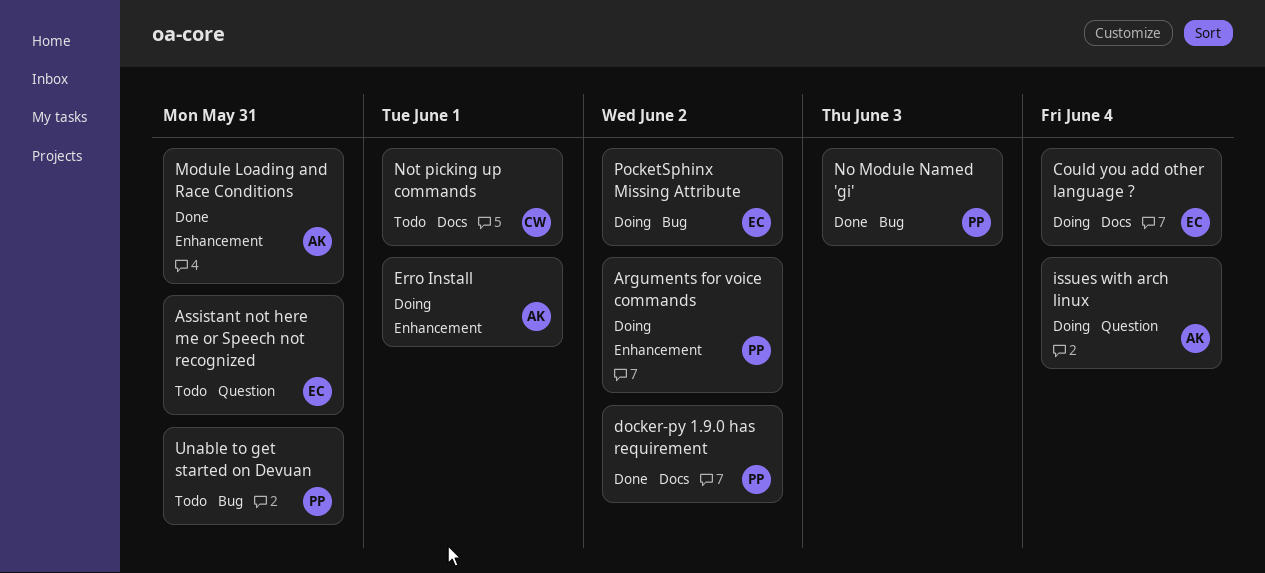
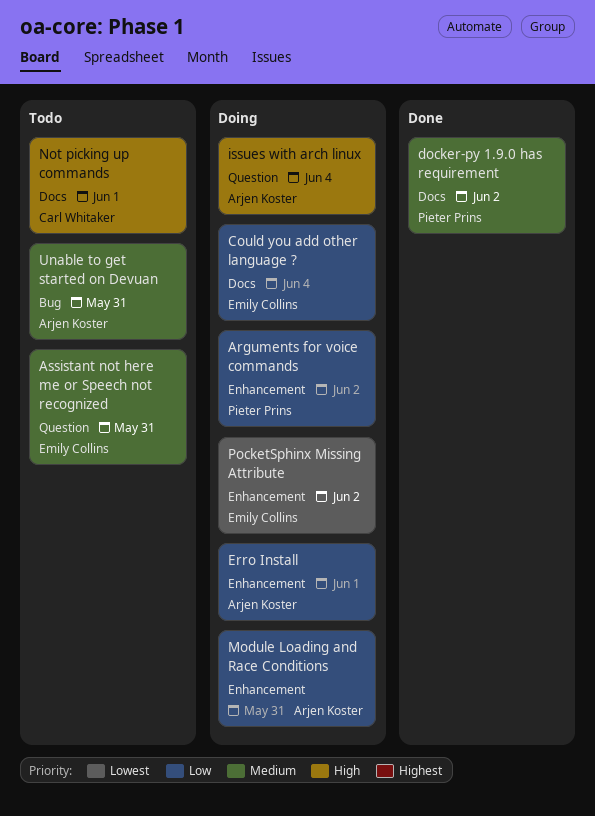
Module Loading and Race Conditions, status: Done -> Doing
No Module Named 'gi': present -> none
PocketSphinx Missing Attribute, label: Bug -> Enhancement
Unable to get started on Devuan, owner: Pieter Prins -> Arjen Koster

